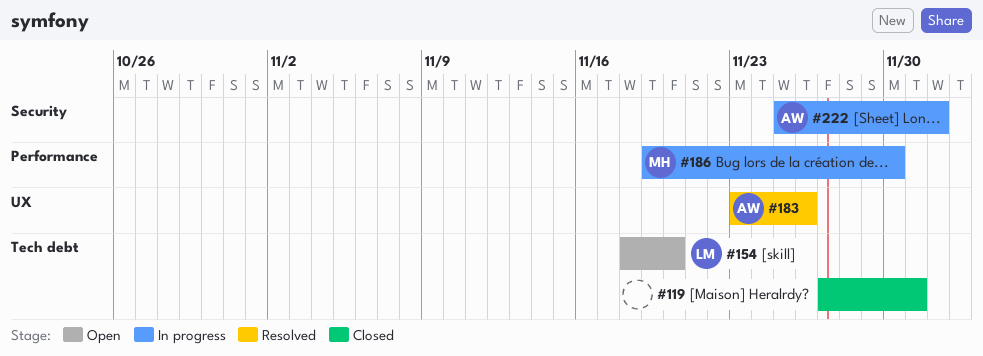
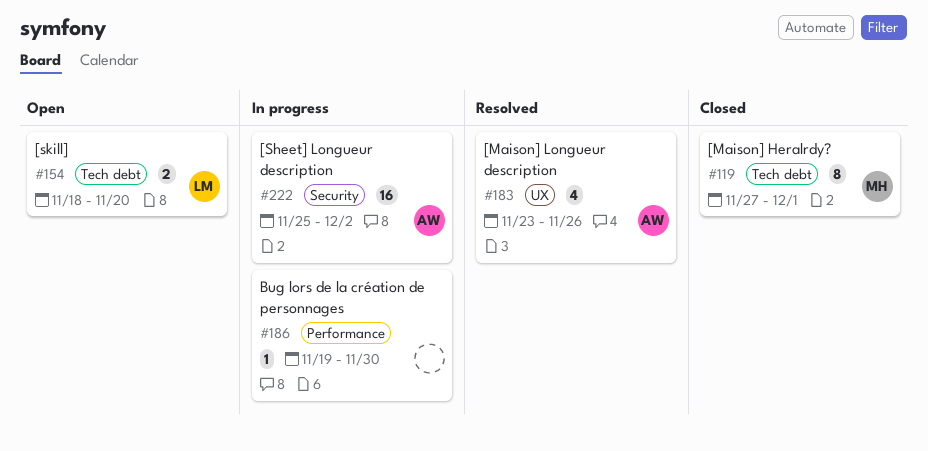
#119, owner: none -> MH
#186, owner: MH -> none

